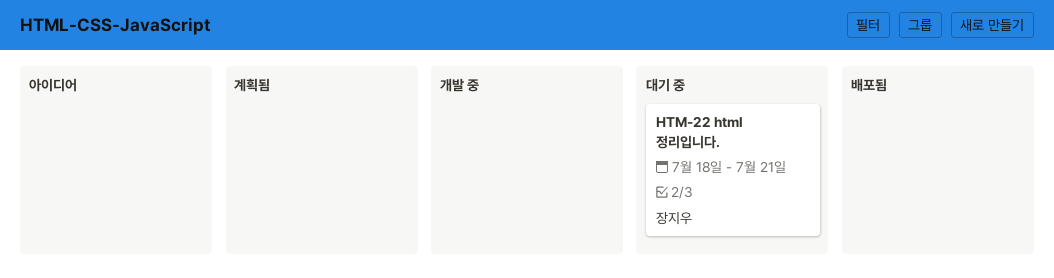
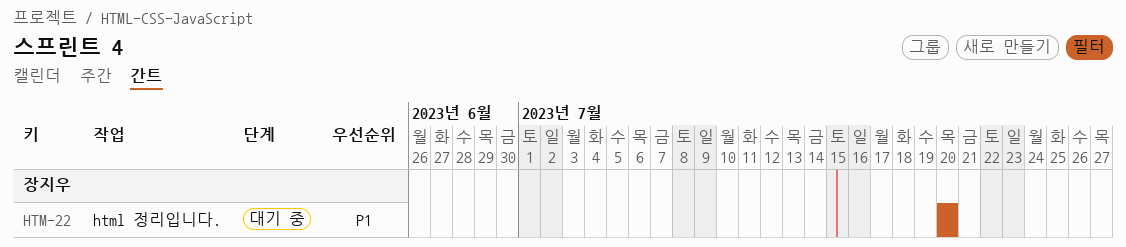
HTM-22, start: Jul 18 -> Jul 20
HTM-22, due: Jul 21 -> Jul 20

